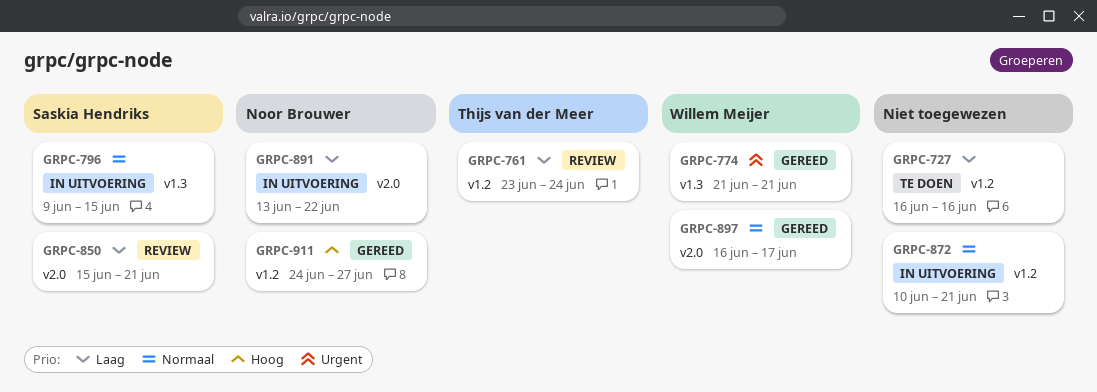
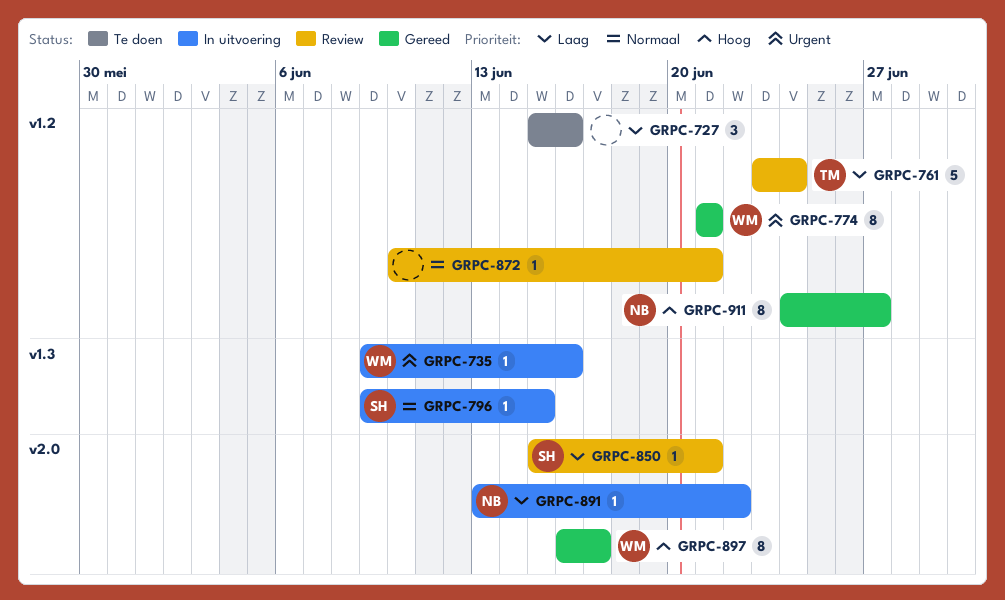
GRPC-727, start: Jun 16 -> Jun 15
GRPC-735: none -> present
GRPC-774, label: v1.3 -> v1.2
GRPC-872, status: In uitvoering -> Review
GRPC-897, priority: Normaal -> Hoog

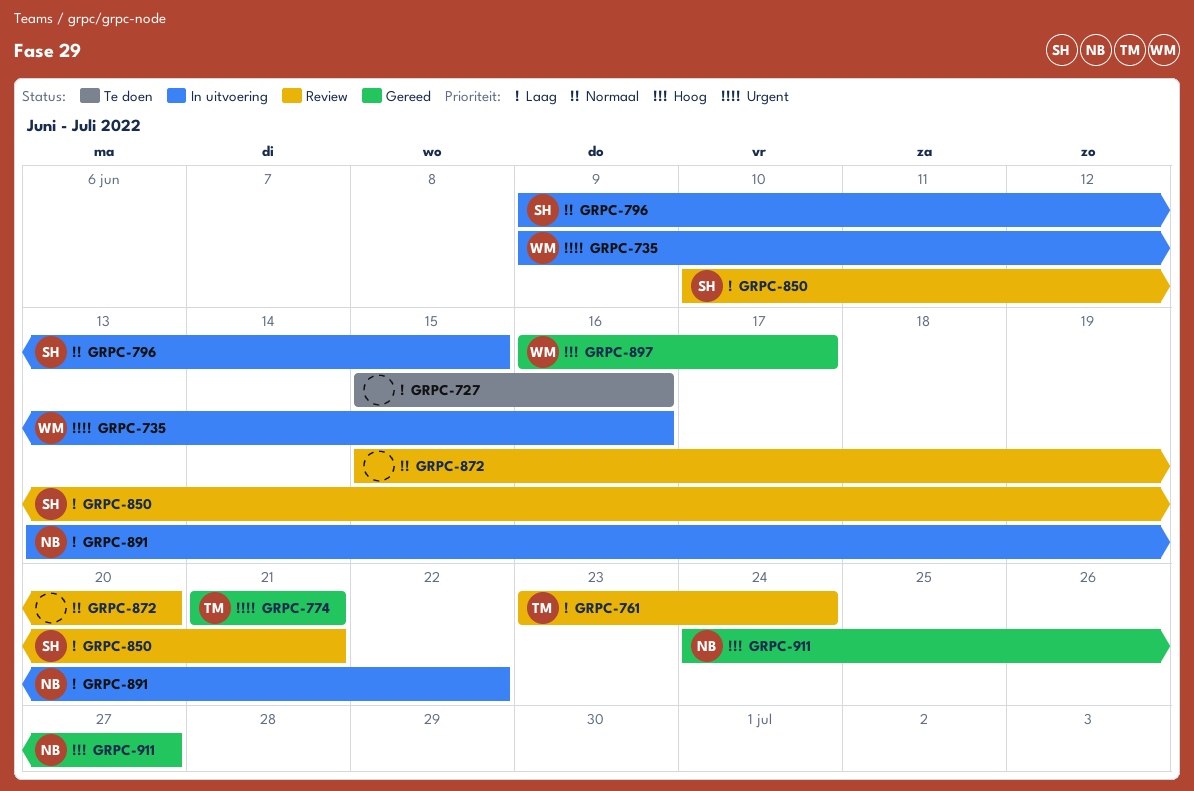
GRPC-774, owner: WM -> TM
GRPC-850, start: Jun 15 -> Jun 10
GRPC-872, start: Jun 10 -> Jun 15
GRPC-872, due: Jun 21 -> Jun 20

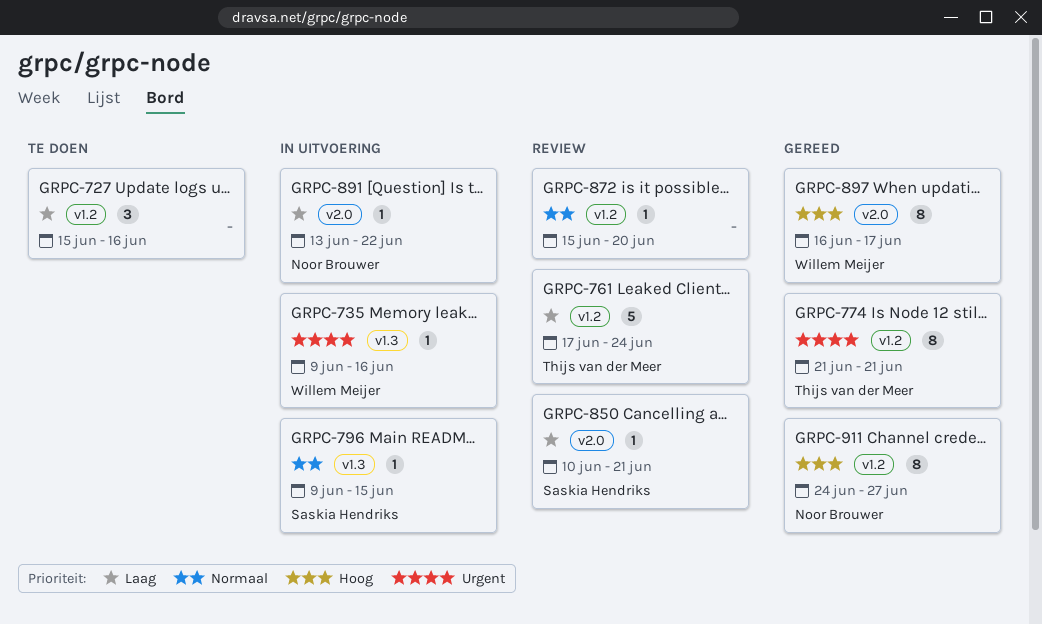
GRPC-761, start: Jun 23 -> Jun 17

